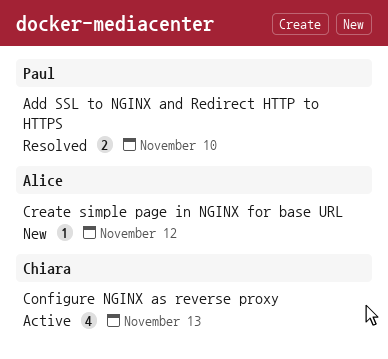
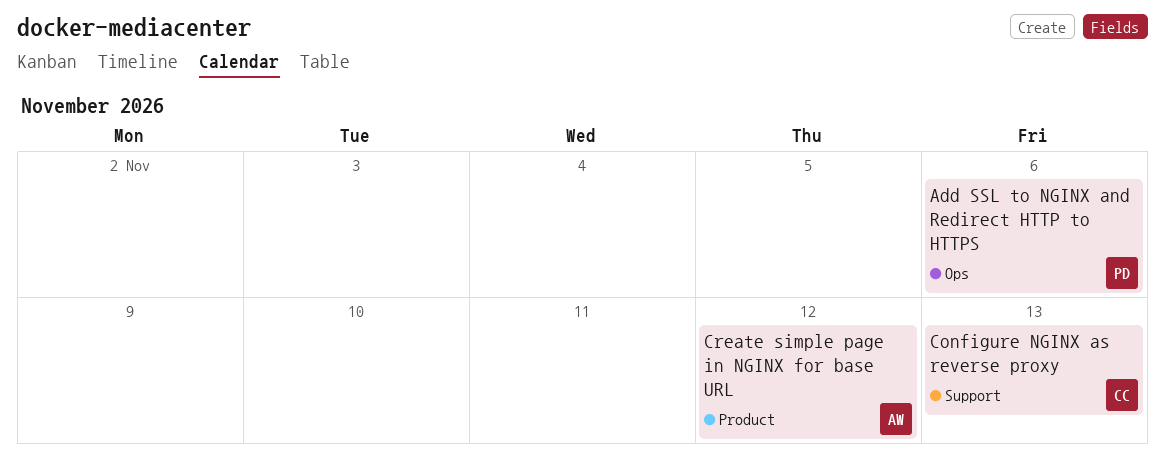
Add SSL to NGINX and Redirect HTTP to HTTPS, due: Nov 10 -> Nov 6

